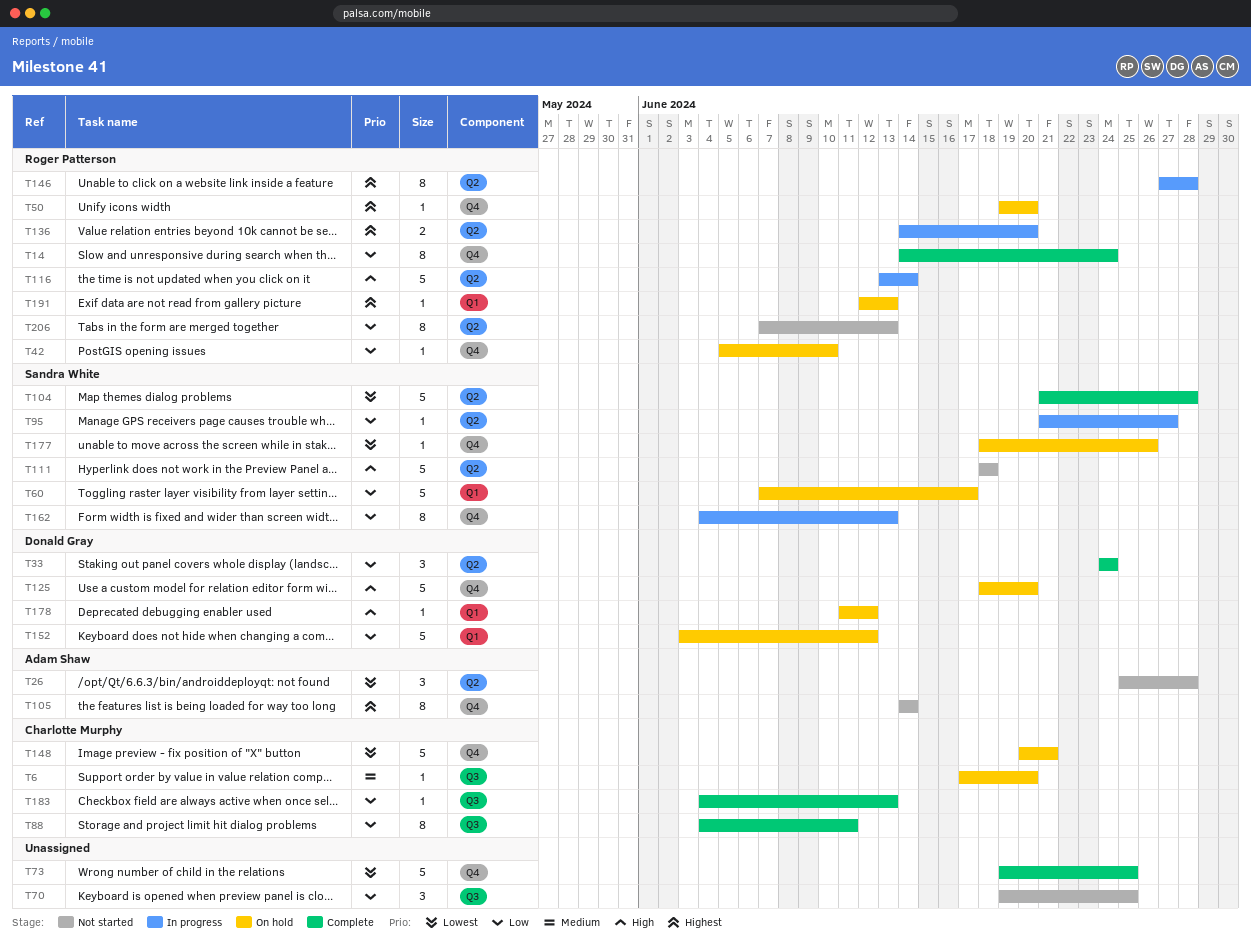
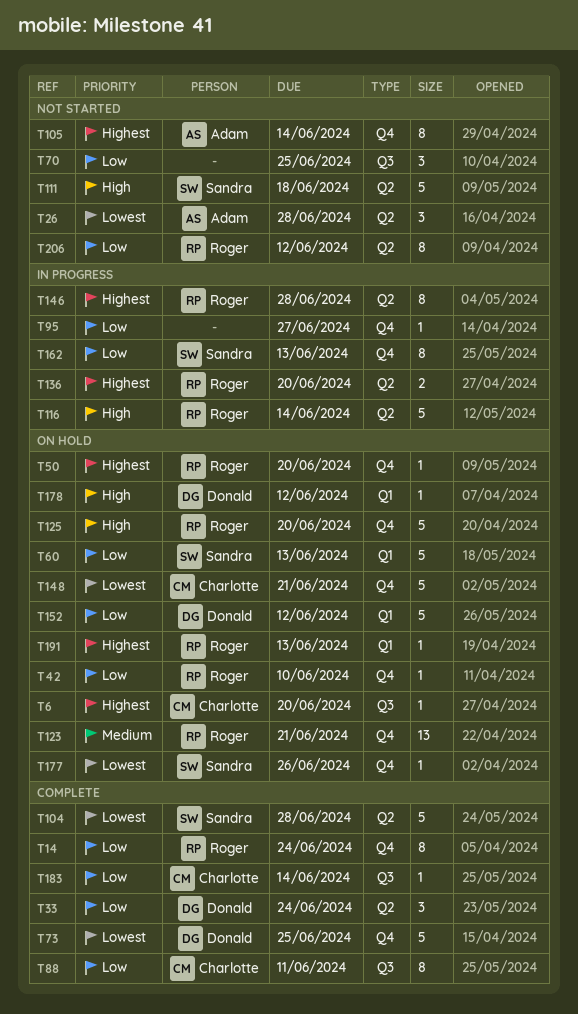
T6, priority: Medium -> Highest
T60, due: Jun 17 -> Jun 13
T73, owner: none -> Donald Gray
T95, owner: Sandra White -> none
T95, label: Q2 -> Q4
T123: none -> present
T125, owner: Donald Gray -> Roger Patterson
T183, due: Jun 13 -> Jun 14
T206, due: Jun 13 -> Jun 12

